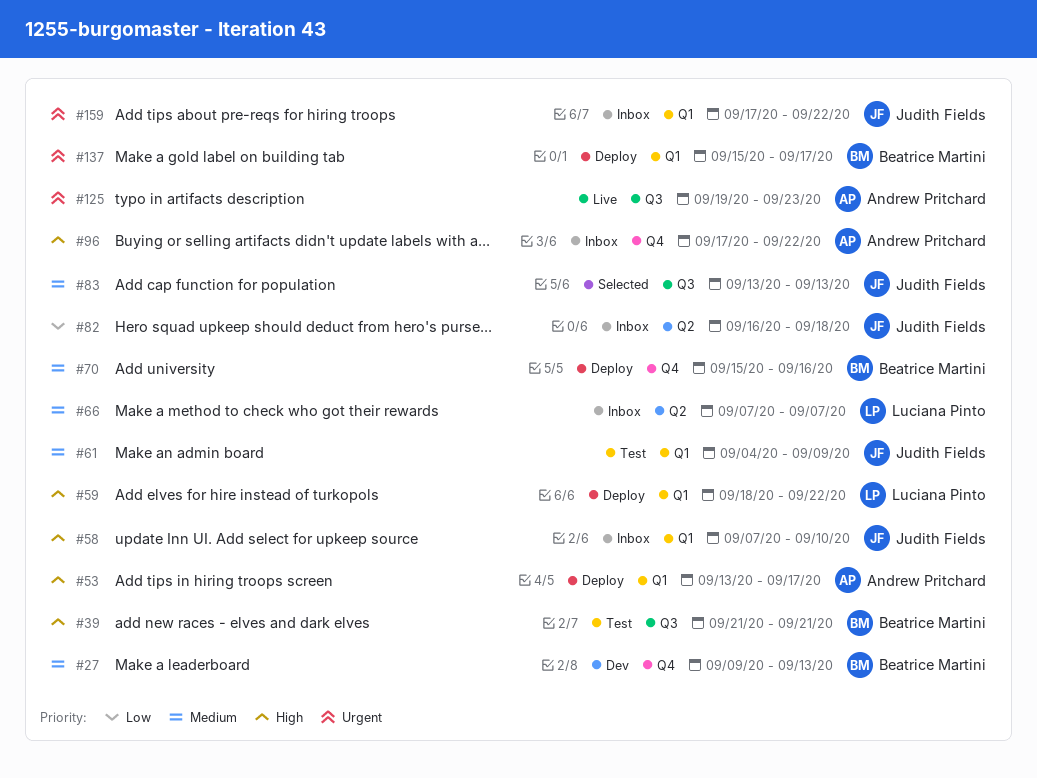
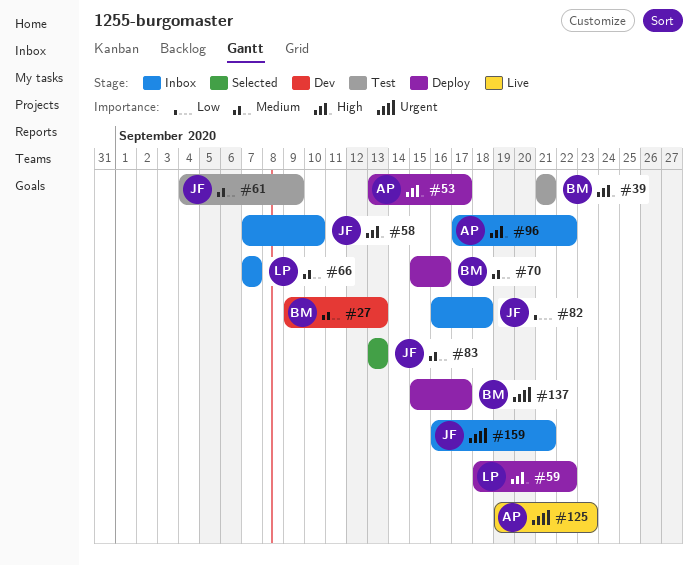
#159, start: Sep 17 -> Sep 16
#159, due: Sep 22 -> Sep 21

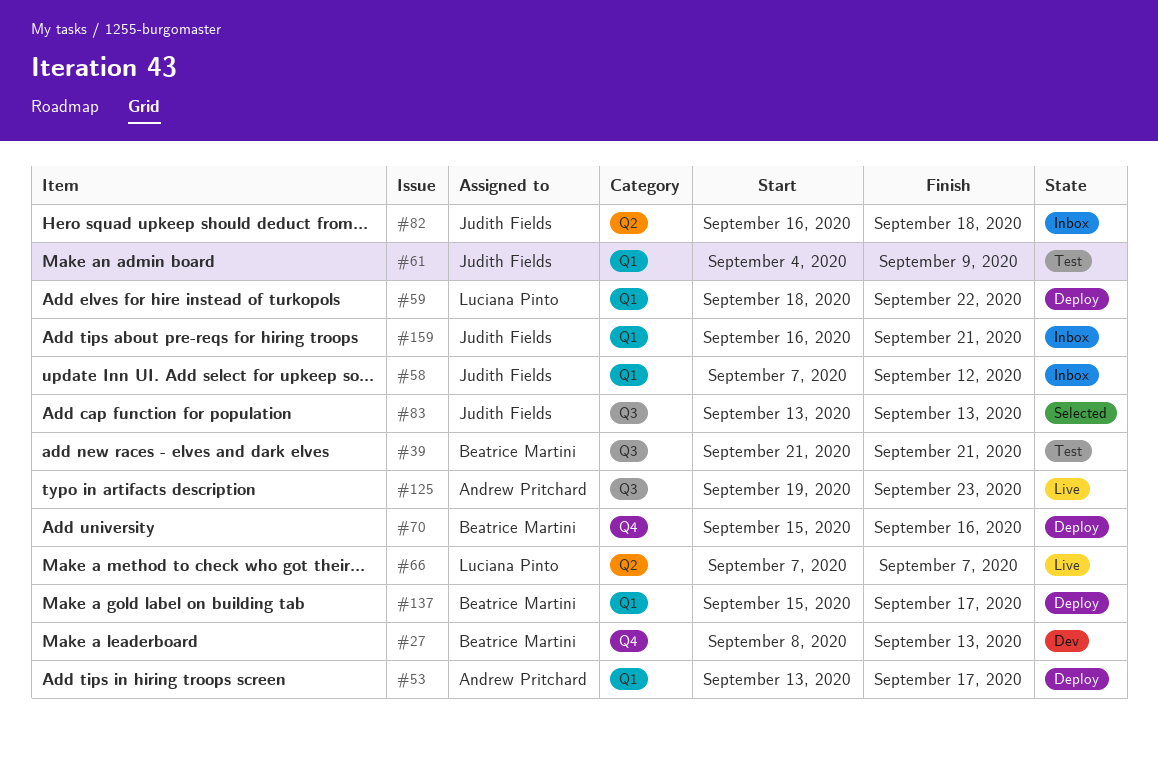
#27, start: Sep 9 -> Sep 8
#58, due: Sep 10 -> Sep 12
#66, status: Inbox -> Live
#96: present -> none

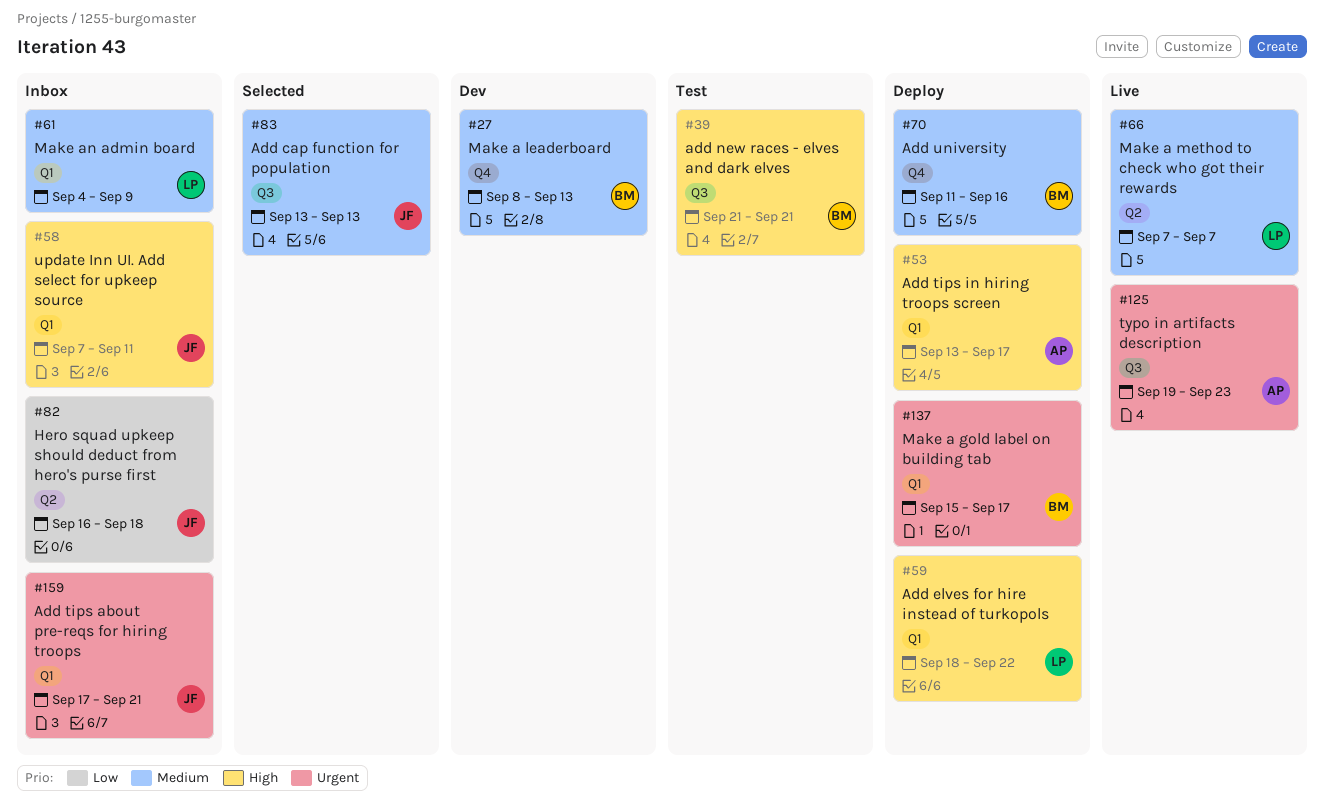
#58, due: Sep 12 -> Sep 11
#61, status: Test -> Inbox
#61, owner: Judith Fields -> Luciana Pinto
#70, start: Sep 15 -> Sep 11
#159, start: Sep 16 -> Sep 17

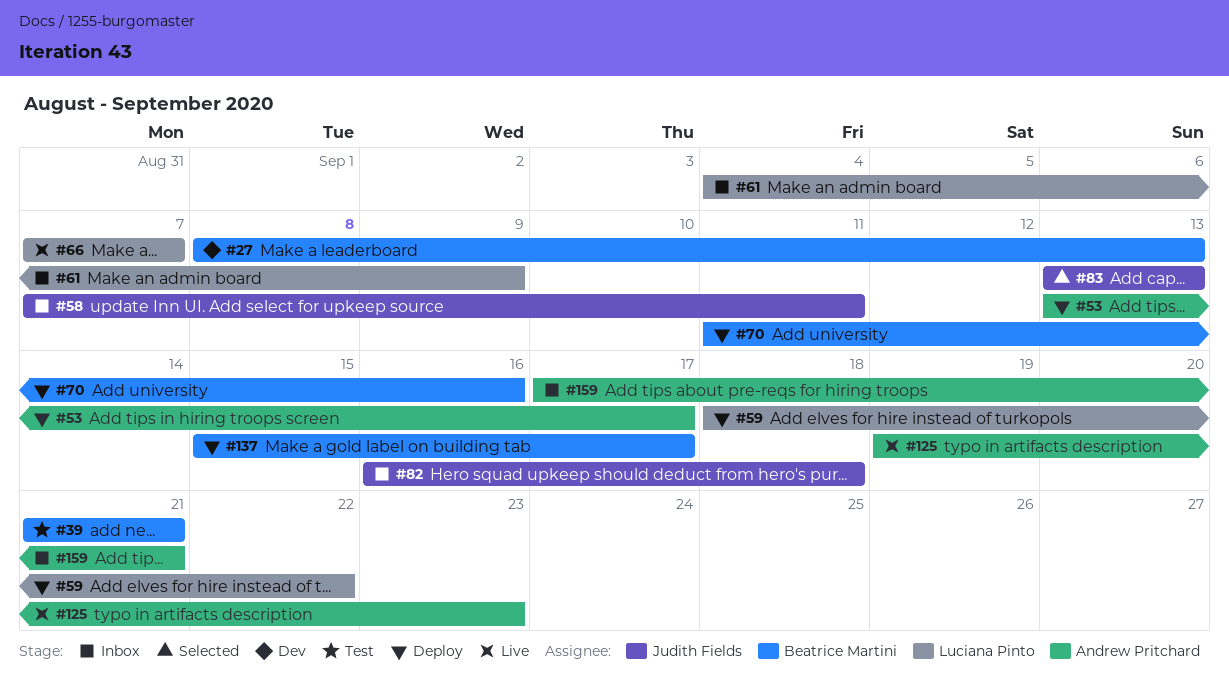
#159, owner: Judith Fields -> Andrew Pritchard

